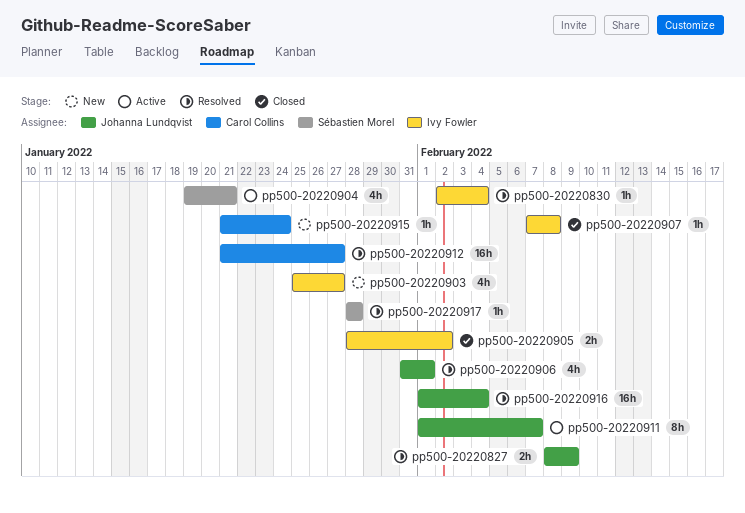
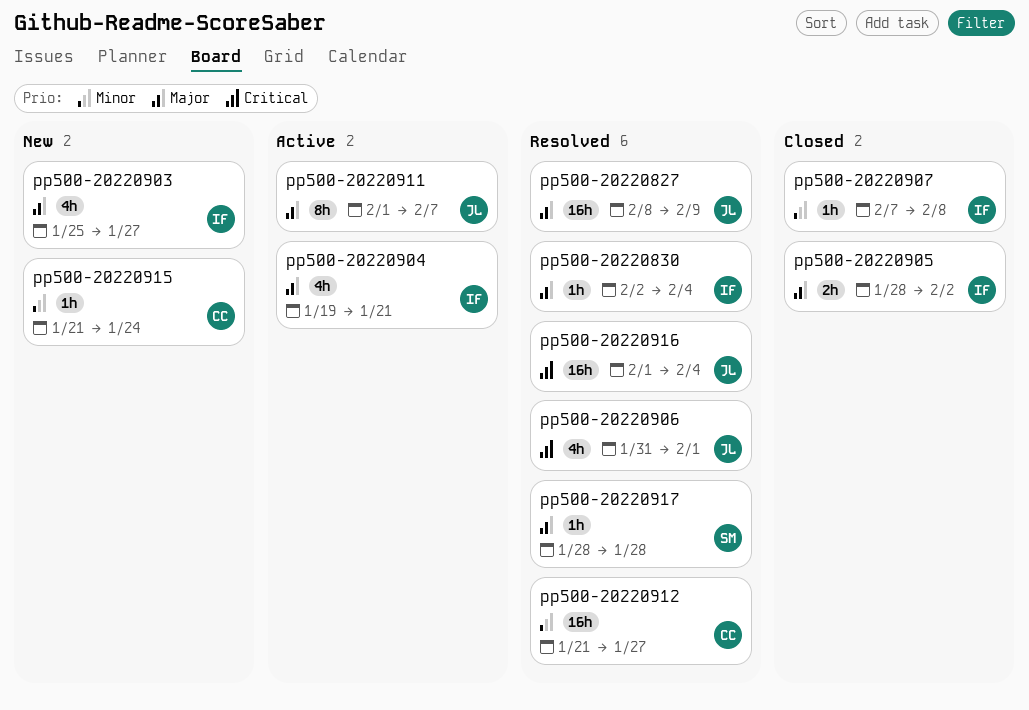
pp500-20220827, estimate: 2h -> 16h
pp500-20220904, owner: Sébastien Morel -> Ivy Fowler

